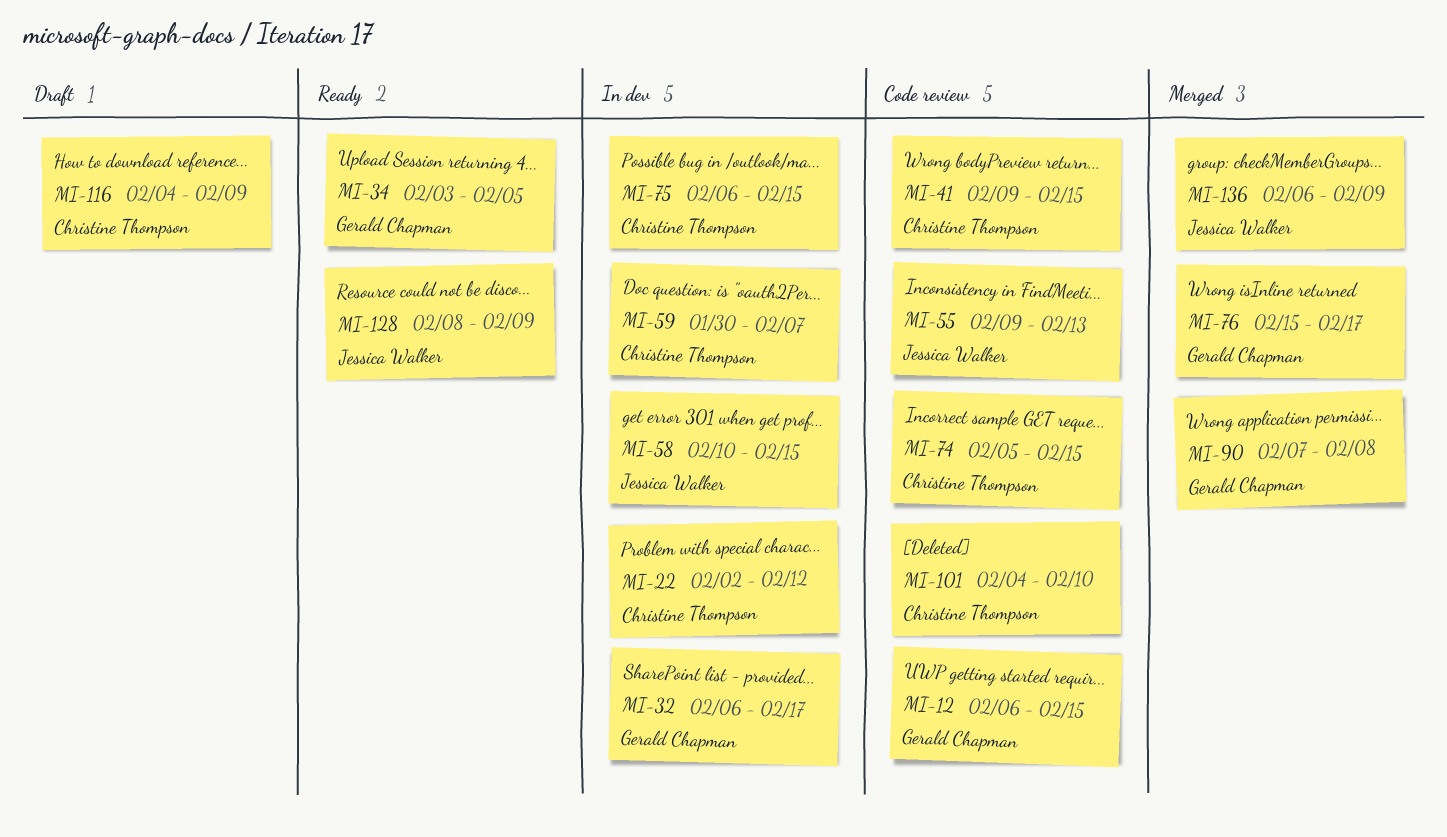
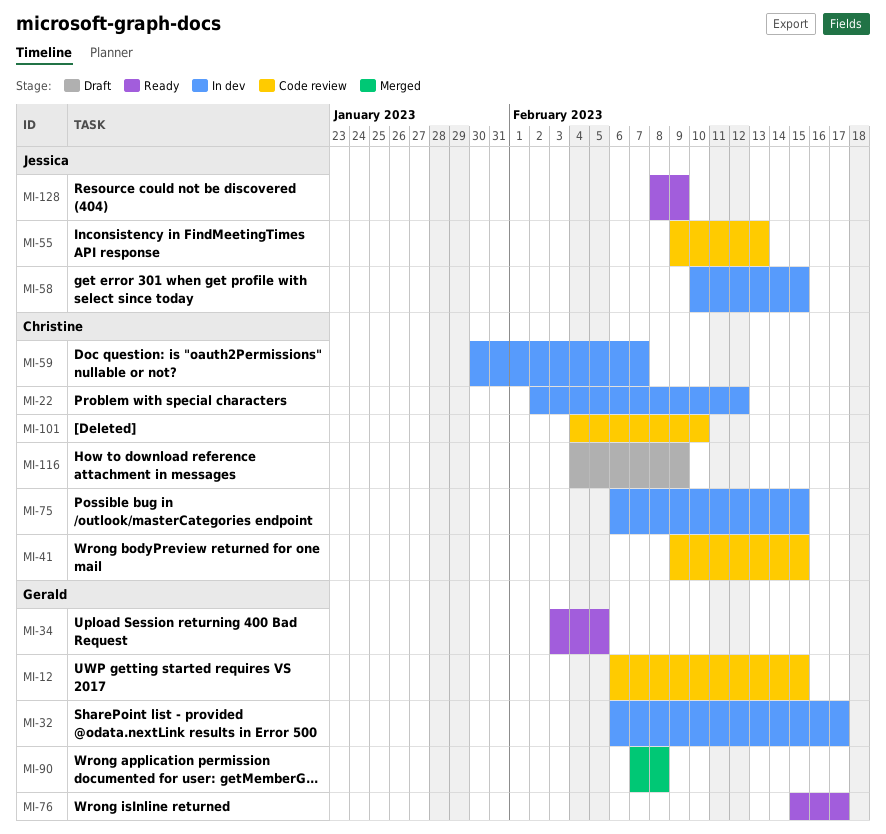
MI-74: present -> none
MI-76, status: Merged -> Ready
MI-136: present -> none

